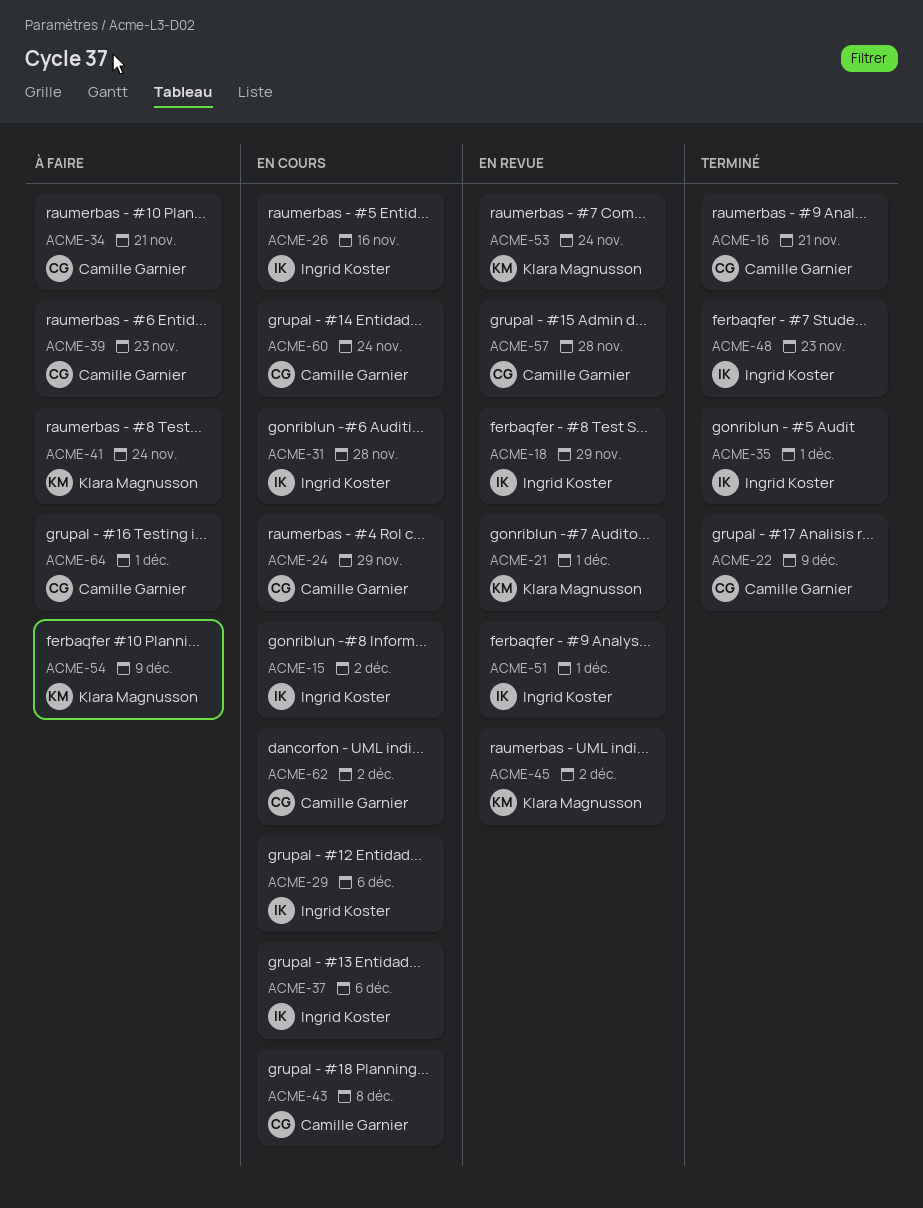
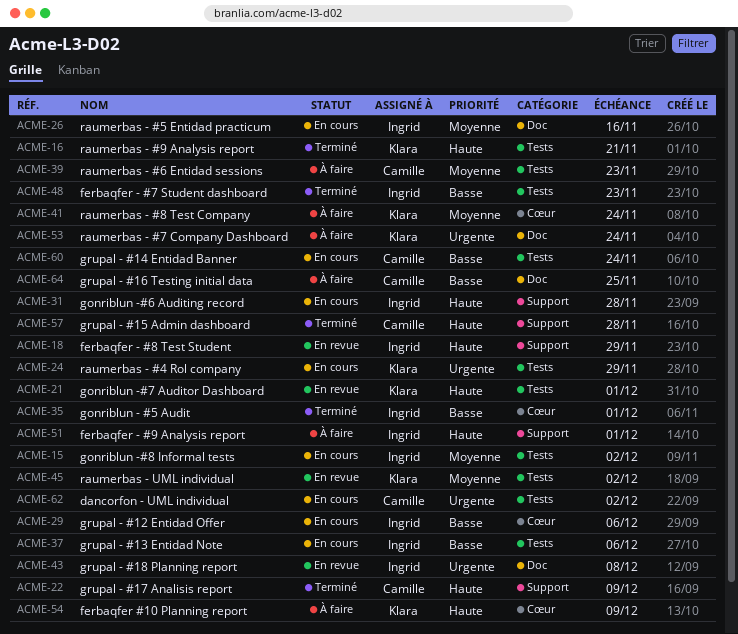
ACME-16, owner: Camille Garnier -> Klara Magnusson
ACME-24, owner: Camille Garnier -> Klara Magnusson
ACME-34: present -> none
ACME-43, status: En cours -> En revue
ACME-43, owner: Camille Garnier -> Ingrid Koster
ACME-51, status: En revue -> À faire
ACME-53, status: En revue -> À faire
ACME-57, status: En revue -> Terminé
ACME-64, due: Dec 1 -> Nov 25

